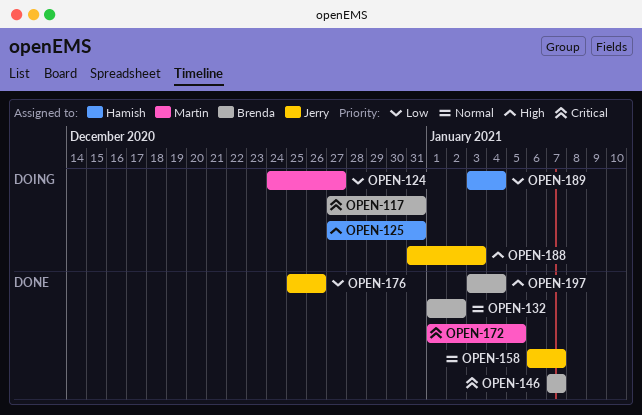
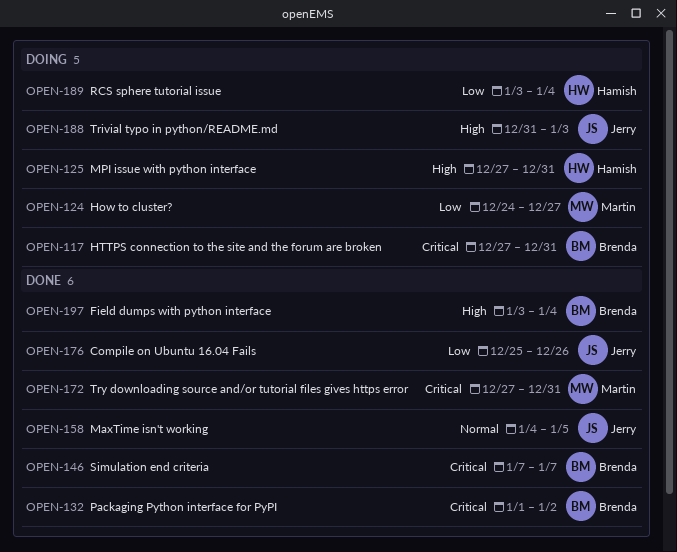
OPEN-132, priority: Normal -> Critical
OPEN-158, start: Jan 6 -> Jan 4
OPEN-158, due: Jan 7 -> Jan 5
OPEN-172, start: Jan 1 -> Dec 27
OPEN-172, due: Jan 5 -> Dec 31

